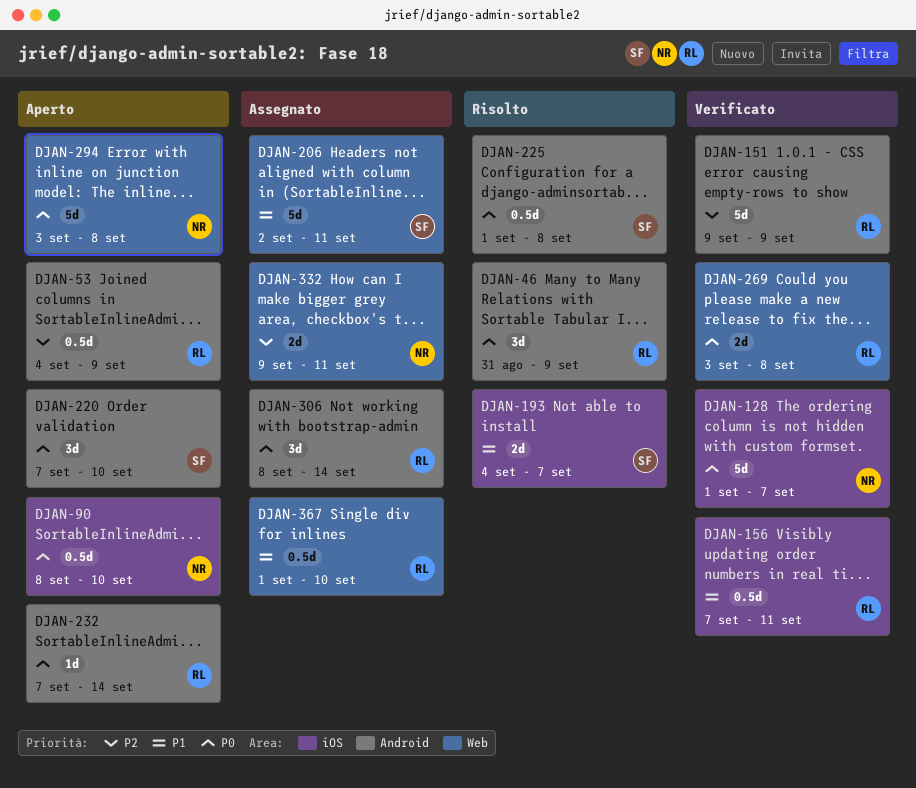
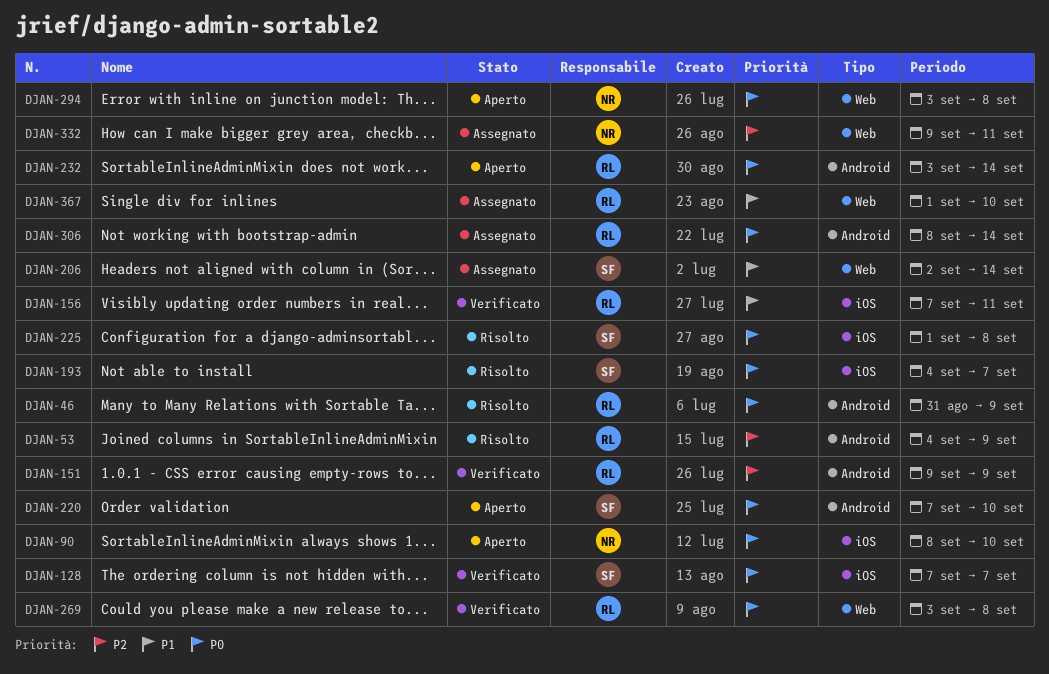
DJAN-53, status: Aperto -> Risolto
DJAN-128, owner: NR -> SF
DJAN-128, start: Sep 1 -> Sep 7
DJAN-193, priority: P1 -> P0
DJAN-206, due: Sep 11 -> Sep 14
DJAN-225, label: Android -> iOS
DJAN-232, start: Sep 7 -> Sep 3

